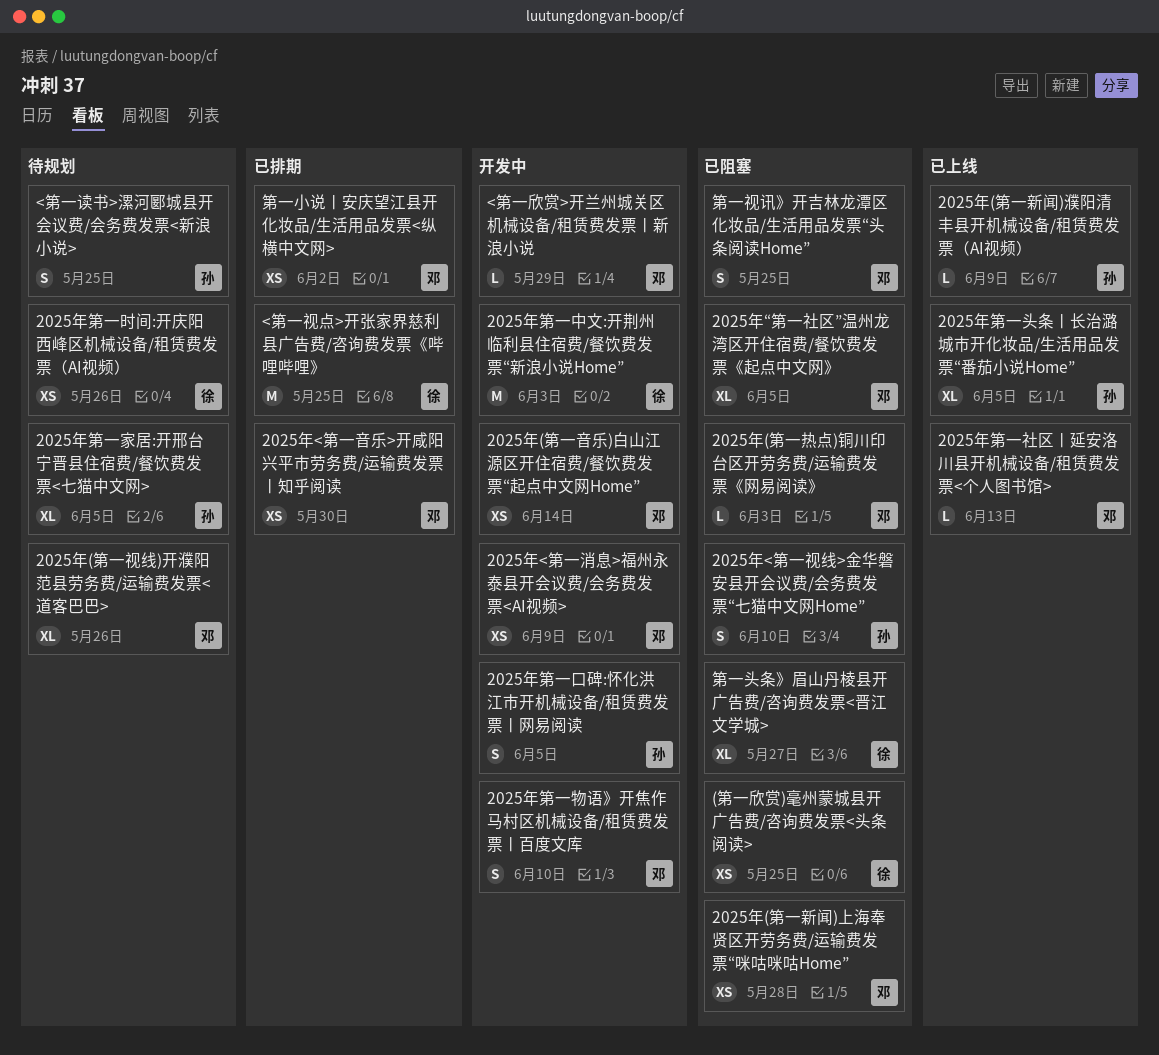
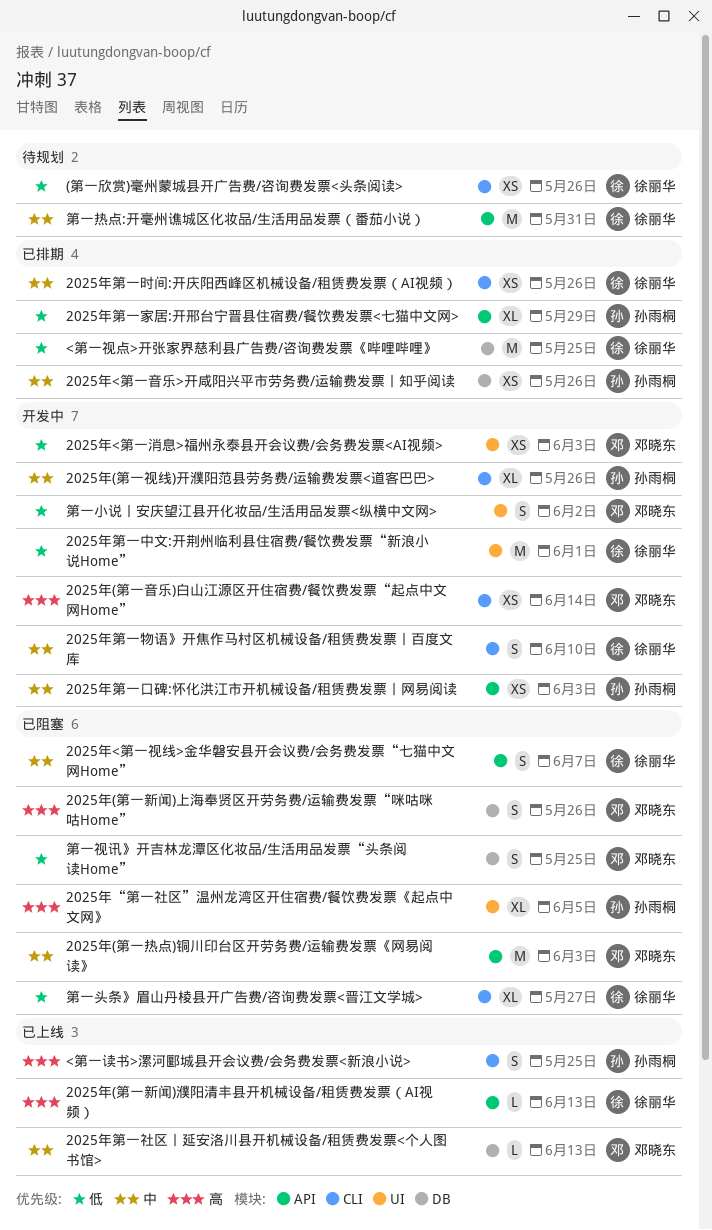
(第一欣赏)毫州蒙城县开广告费/咨询费发票<头条阅读>, status: 已阻塞 -> 待规划
(第一欣赏)毫州蒙城县开广告费/咨询费发票<头条阅读>, due: May 25 -> May 26
2025年(第一新闻)上海奉贤区开劳务费/运输费发票“咪咕咪咕Home”, estimate: XS -> S
2025年(第一新闻)上海奉贤区开劳务费/运输费发票“咪咕咪咕Home”, due: May 28 -> May 26
2025年(第一新闻)濮阳清丰县开机械设备/租赁费发票（AI视频）, owner: 孙雨桐 -> 徐丽华
2025年(第一新闻)濮阳清丰县开机械设备/租赁费发票（AI视频）, due: Jun 9 -> Jun 13
2025年(第一热点)铜川印台区开劳务费/运输费发票《网易阅读》, estimate: L -> M
2025年(第一视线)开濮阳范县劳务费/运输费发票<道客巴巴>, status: 待规划 -> 开发中
2025年(第一视线)开濮阳范县劳务费/运输费发票<道客巴巴>, owner: 邓晓东 -> 孙雨桐
2025年<第一消息>福州永泰县开会议费/会务费发票<AI视频>, due: Jun 9 -> Jun 3
2025年<第一视线>金华磐安县开会议费/会务费发票“七猫中文网Home”, owner: 孙雨桐 -> 徐丽华
2025年<第一视线>金华磐安县开会议费/会务费发票“七猫中文网Home”, due: Jun 10 -> Jun 7
2025年<第一音乐>开咸阳兴平市劳务费/运输费发票丨知乎阅读, owner: 邓晓东 -> 孙雨桐
2025年<第一音乐>开咸阳兴平市劳务费/运输费发票丨知乎阅读, due: May 30 -> May 26
2025年“第一社区”温州龙湾区开住宿费/餐饮费发票《起点中文网》, owner: 邓晓东 -> 孙雨桐
2025年第一中文:开荆州临利县住宿费/餐饮费发票“新浪小说Home”, due: Jun 3 -> Jun 1
2025年第一口碑:怀化洪江市开机械设备/租赁费发票丨网易阅读, estimate: S -> XS
2025年第一口碑:怀化洪江市开机械设备/租赁费发票丨网易阅读, due: Jun 5 -> Jun 3
2025年第一头条丨长治潞城市开化妆品/生活用品发票“番茄小说Home”: present -> none
2025年第一家居:开邢台宁晋县住宿费/餐饮费发票<七猫中文网>, status: 待规划 -> 已排期
2025年第一家居:开邢台宁晋县住宿费/餐饮费发票<七猫中文网>, due: Jun 5 -> May 29
2025年第一时间:开庆阳西峰区机械设备/租赁费发票（AI视频）, status: 待规划 -> 已排期
2025年第一物语》开焦作马村区机械设备/租赁费发票丨百度文库, owner: 邓晓东 -> 徐丽华
<第一欣赏>开兰州城关区机械设备/租赁费发票丨新浪小说: present -> none
<第一读书>漯河郾城县开会议费/会务费发票<新浪小说>, status: 待规划 -> 已上线
第一小说丨安庆望江县开化妆品/生活用品发票<纵横中文网>, status: 已排期 -> 开发中
第一小说丨安庆望江县开化妆品/生活用品发票<纵横中文网>, estimate: XS -> S
第一热点:开毫州谯城区化妆品/生活用品发票（番茄小说）: none -> present

